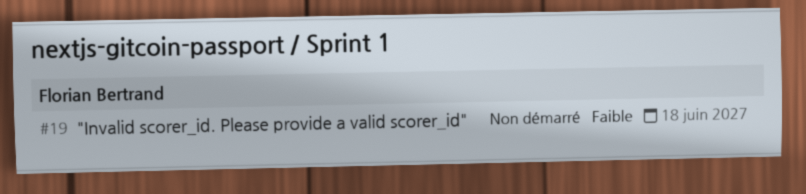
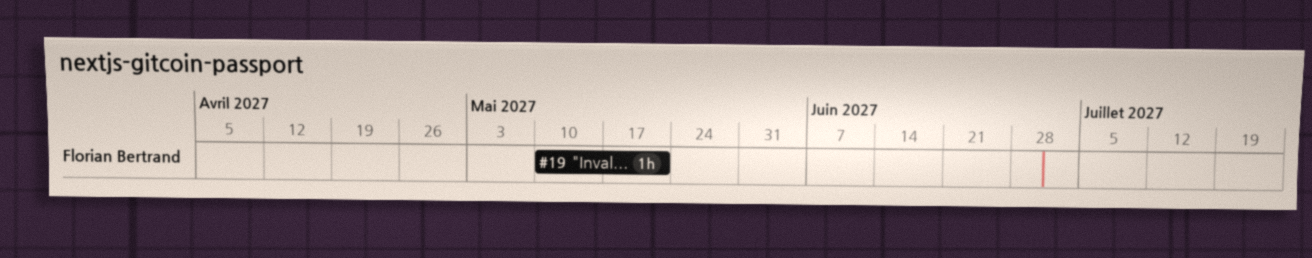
#19, due: Jun 18 -> May 21

